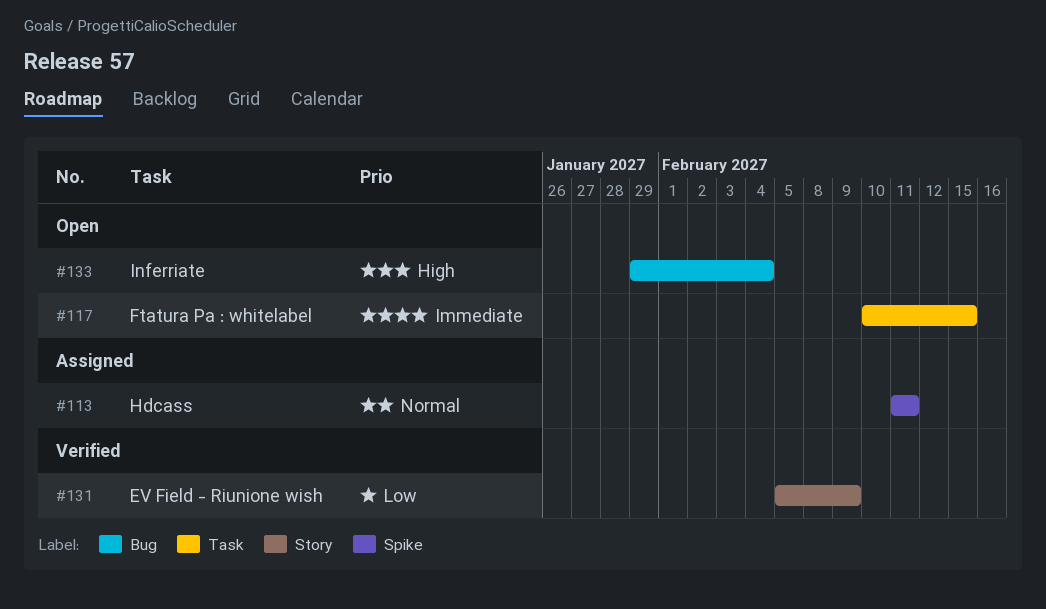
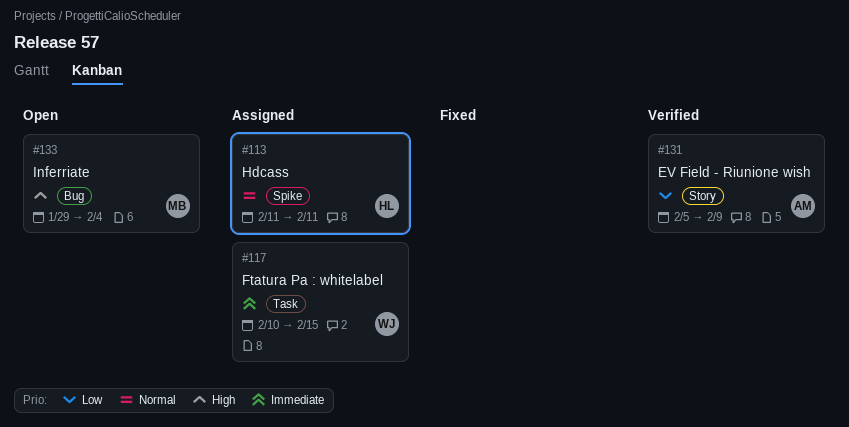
#117, status: Open -> Assigned

